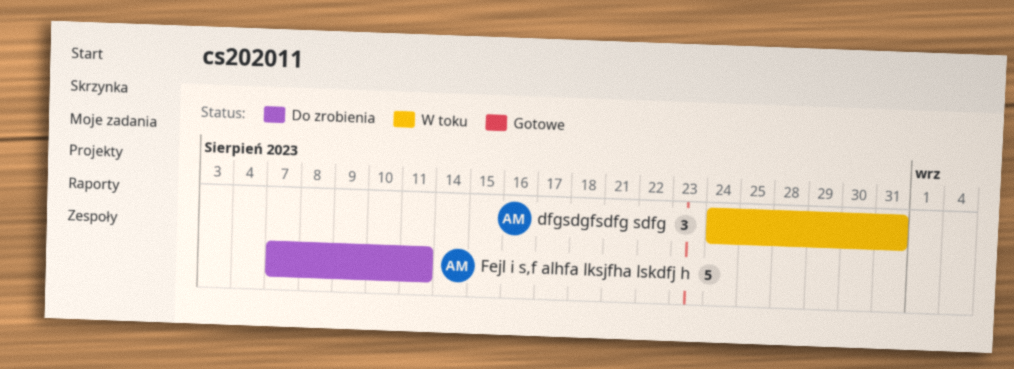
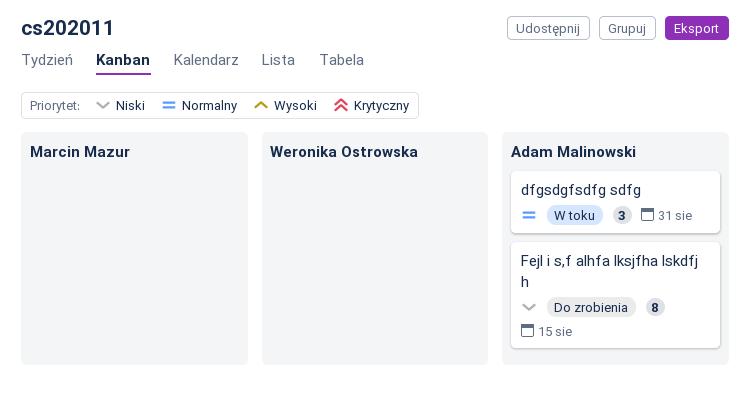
Fejl i s,f alhfa lksjfha lskdfj h, estimate: 5 -> 8
Fejl i s,f alhfa lksjfha lskdfj h, due: Aug 11 -> Aug 15

